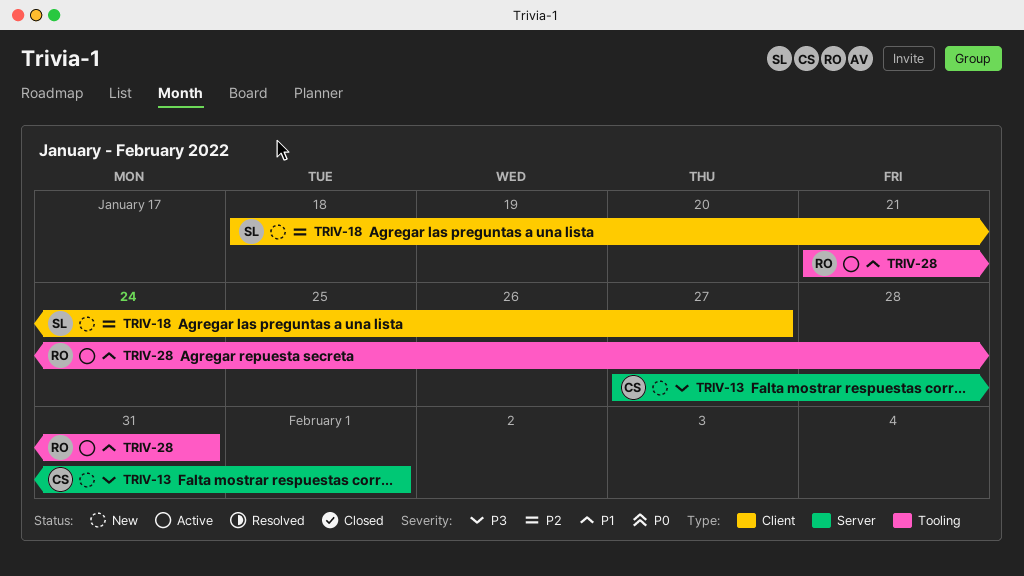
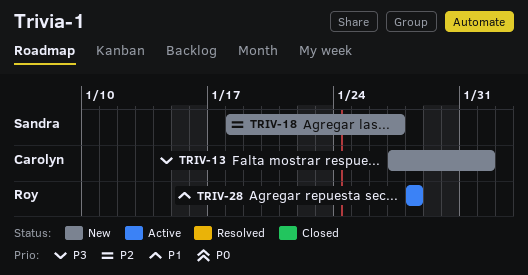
TRIV-28, start: Jan 21 -> Jan 28
TRIV-28, due: Jan 31 -> Jan 28

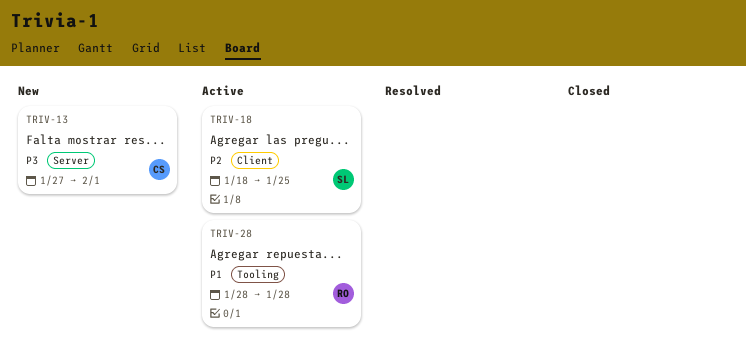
TRIV-18, status: New -> Active
TRIV-18, due: Jan 27 -> Jan 25

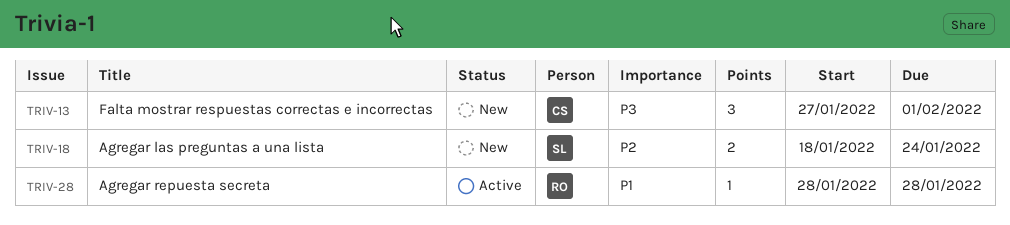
TRIV-18, status: Active -> New
TRIV-18, due: Jan 25 -> Jan 24

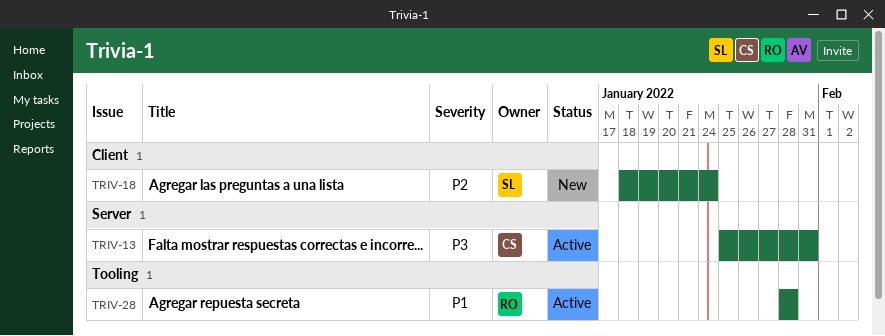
TRIV-13, status: New -> Active
TRIV-13, start: Jan 27 -> Jan 25
TRIV-13, due: Feb 1 -> Jan 31

